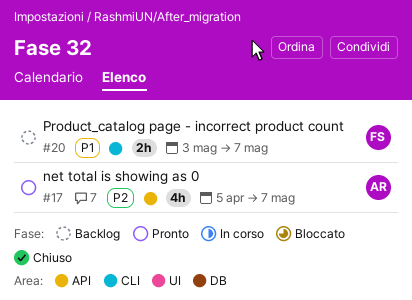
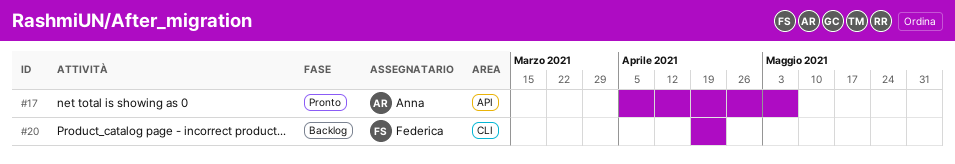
#20, start: May 3 -> Apr 19
#20, due: May 7 -> Apr 23

